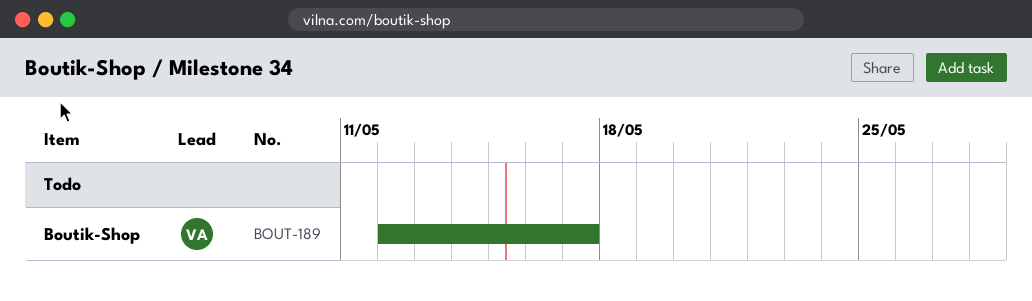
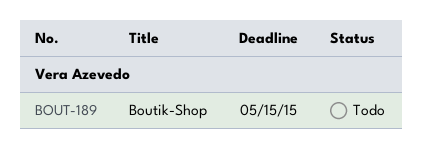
BOUT-189, due: May 17 -> May 15

